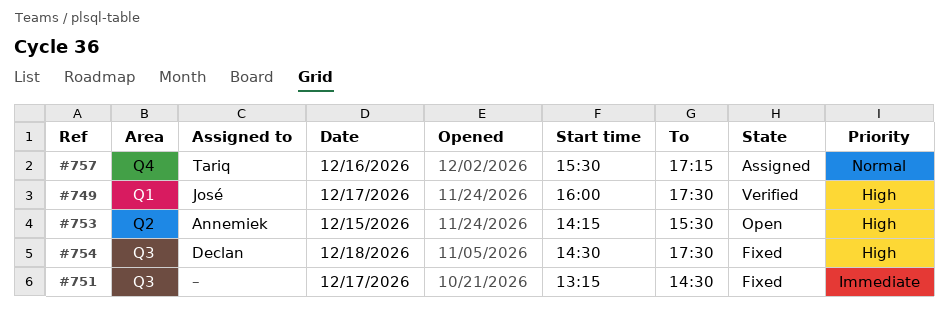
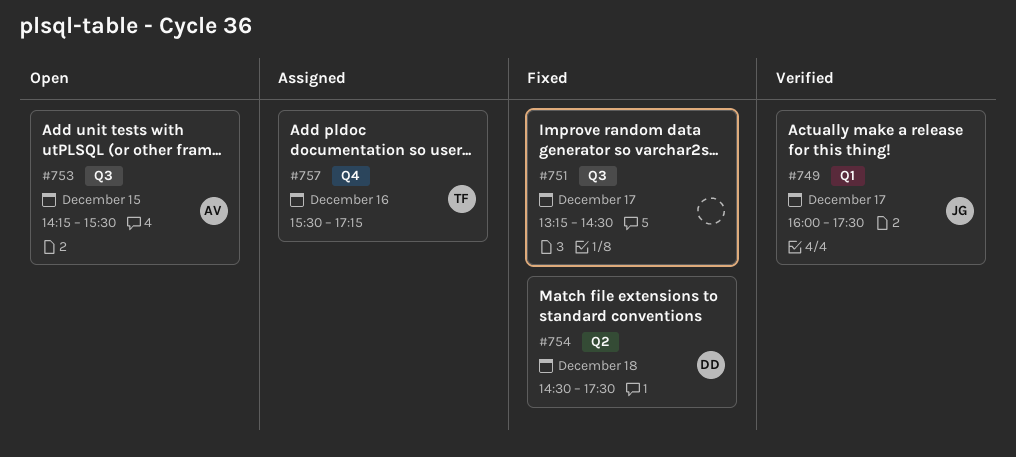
#753, label: Q2 -> Q3
#754, label: Q3 -> Q2

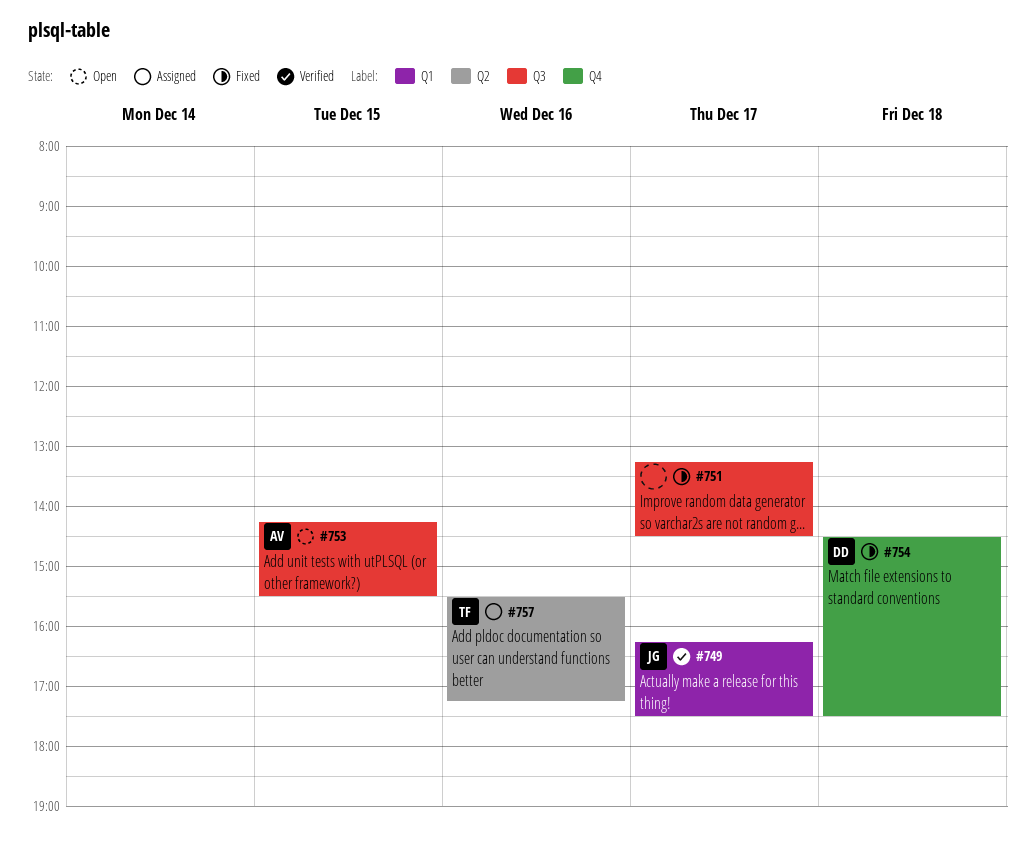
#749, begins: 16:00 -> 16:15
#754, label: Q2 -> Q4
#757, label: Q4 -> Q2

